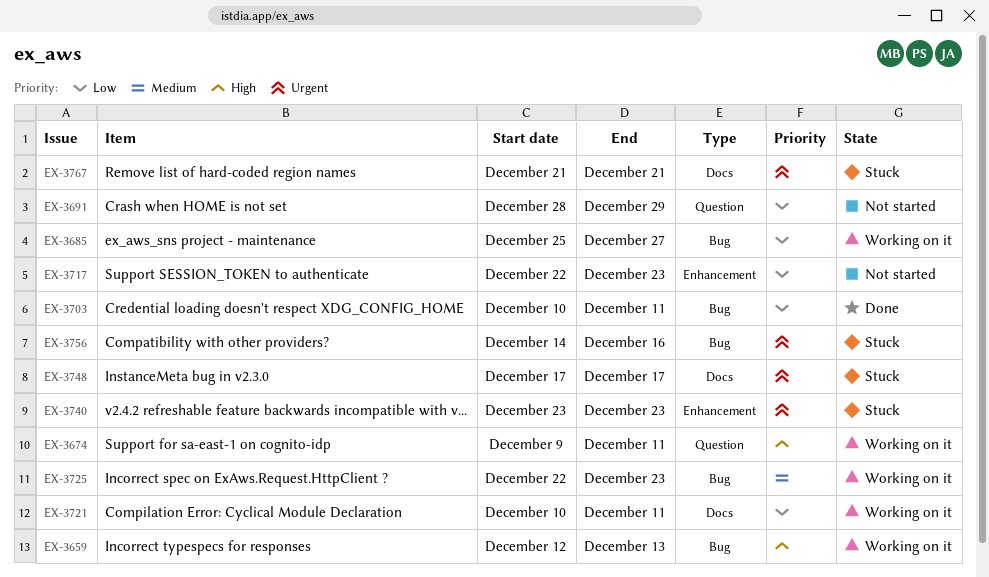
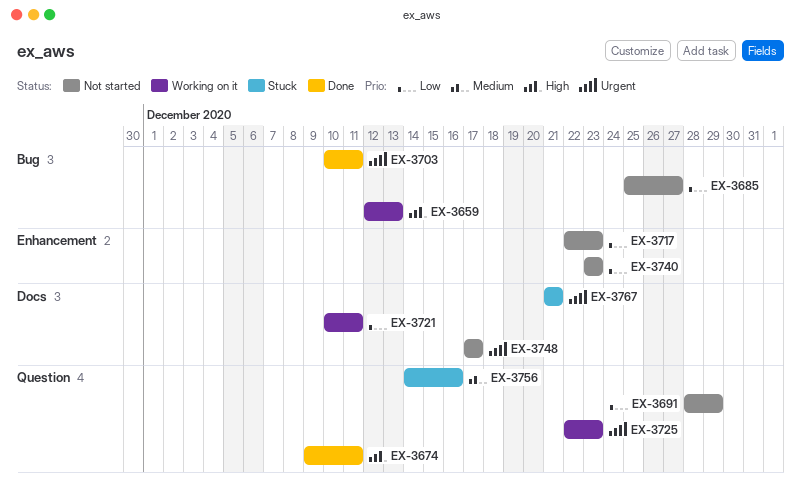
EX-3674, status: Working on it -> Done
EX-3685, status: Working on it -> Not started
EX-3703, priority: Low -> Urgent
EX-3725, priority: Medium -> Urgent
EX-3725, label: Bug -> Question
EX-3740, status: Stuck -> Not started
EX-3740, priority: Urgent -> Low
EX-3748, status: Stuck -> Not started
EX-3756, priority: Urgent -> Medium
EX-3756, label: Bug -> Question

